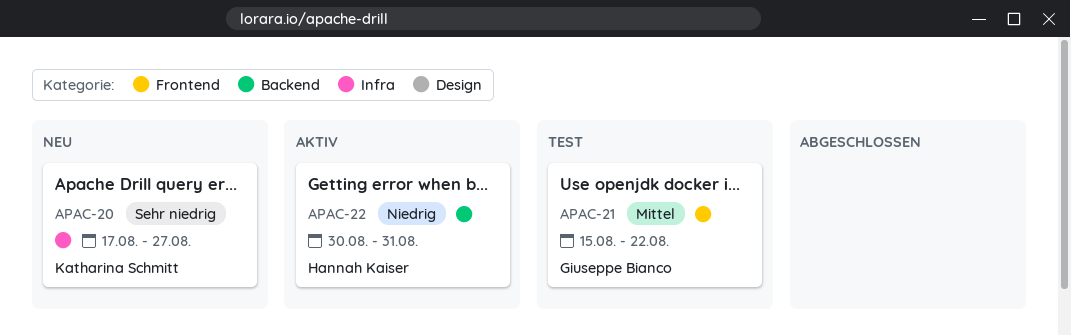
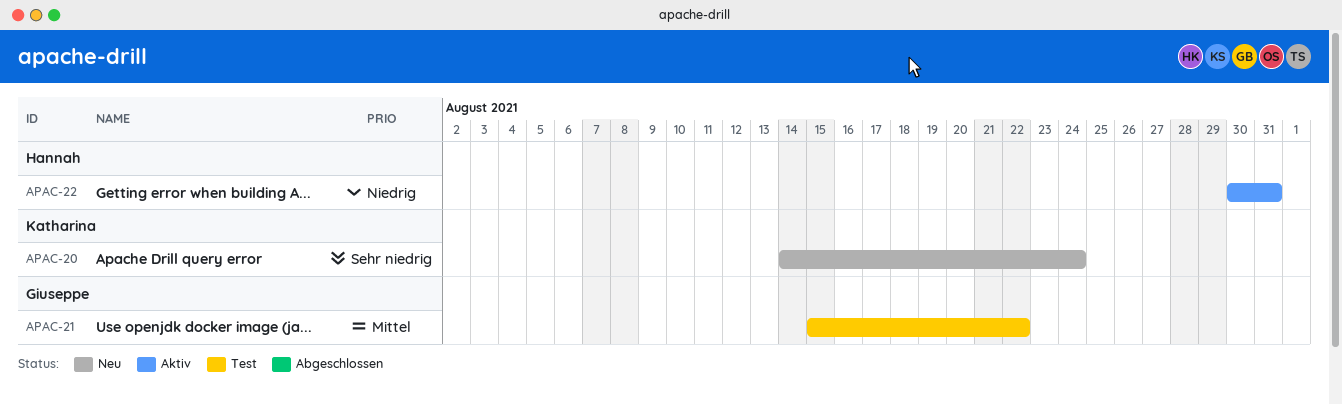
APAC-20, start: Aug 17 -> Aug 14
APAC-20, due: Aug 27 -> Aug 24

